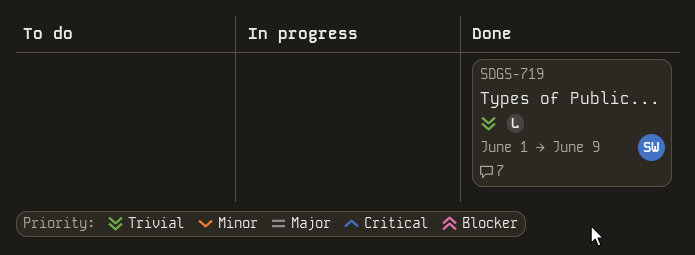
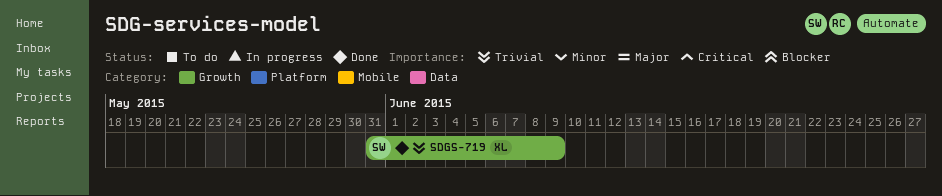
SDGS-719, estimate: L -> XL
SDGS-719, start: Jun 1 -> May 31

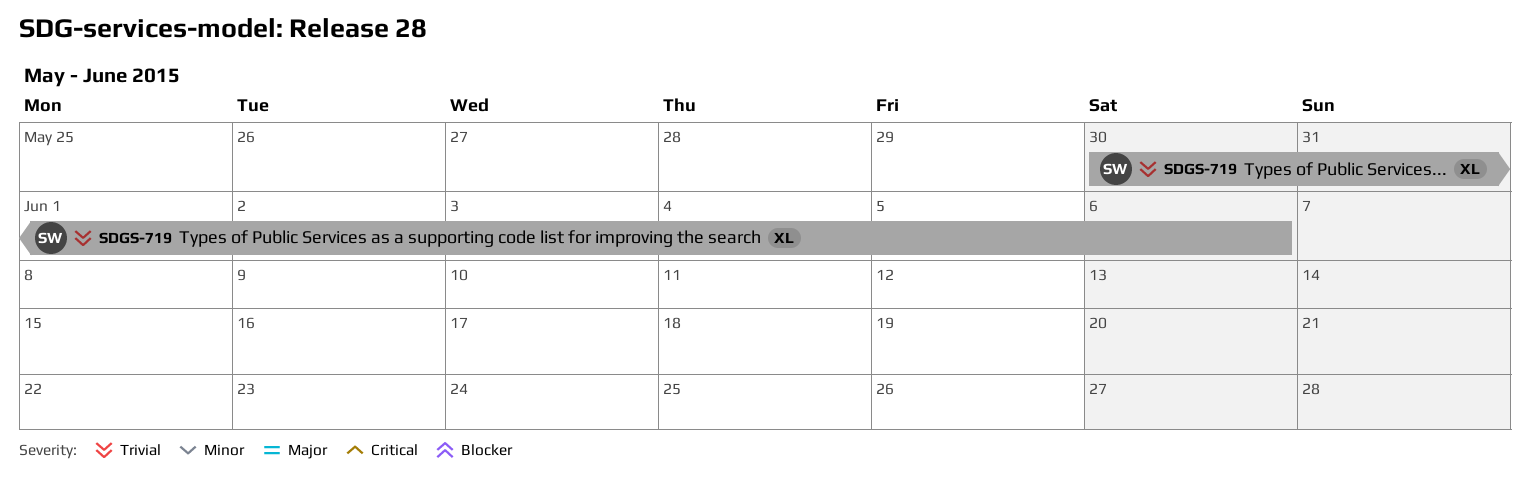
SDGS-719, start: May 31 -> May 30
SDGS-719, due: Jun 9 -> Jun 6

